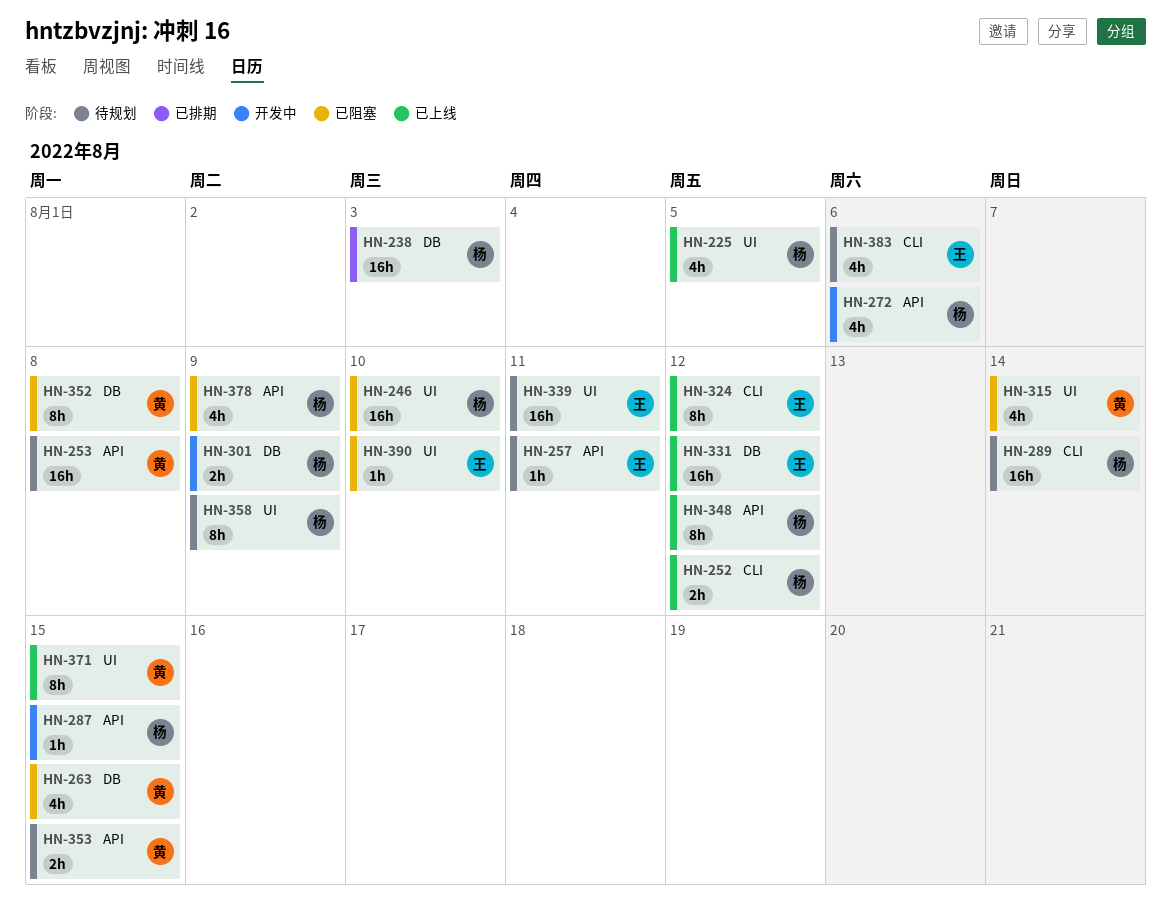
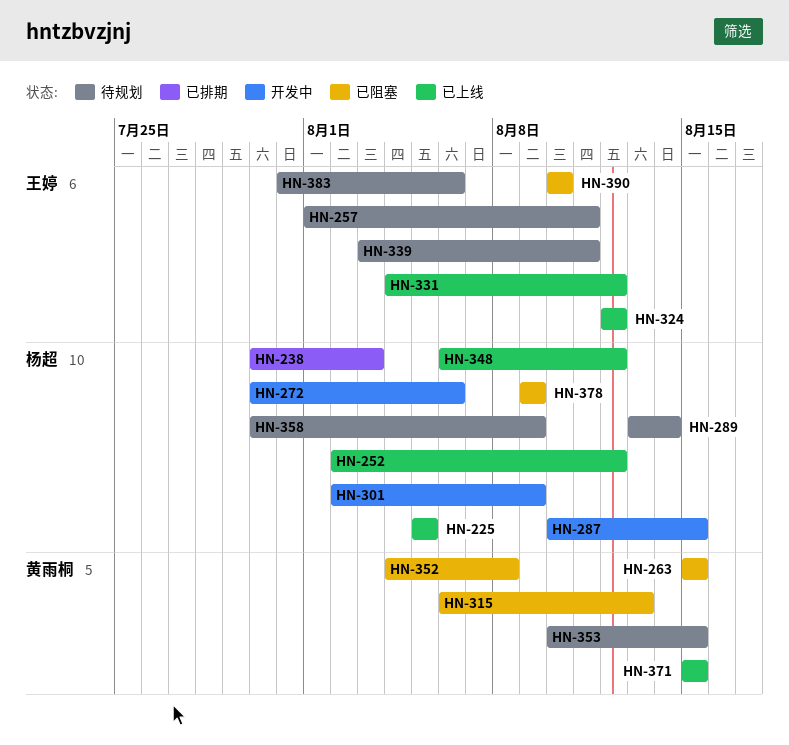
HN-246: present -> none
HN-253: present -> none
HN-315, due: Aug 14 -> Aug 13

